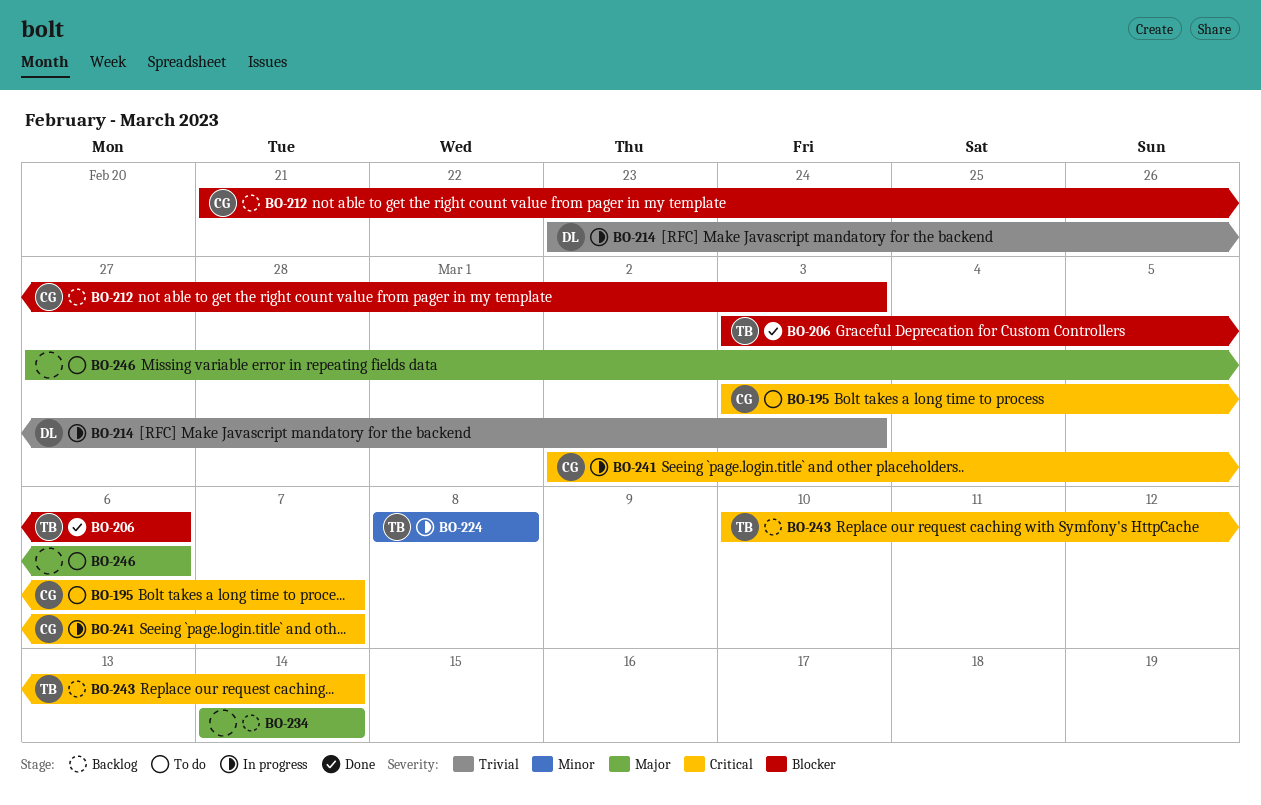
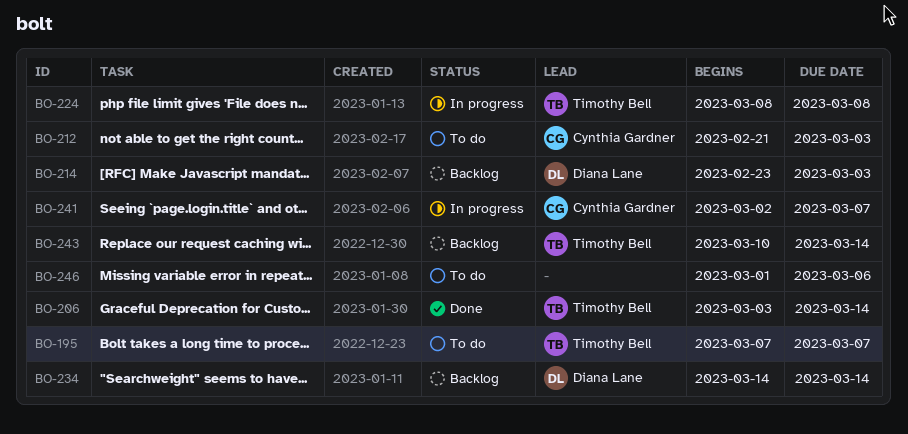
BO-195, owner: Cynthia Gardner -> Timothy Bell
BO-195, start: Mar 3 -> Mar 7
BO-206, due: Mar 6 -> Mar 14
BO-212, status: Backlog -> To do
BO-214, status: In progress -> Backlog
BO-234, owner: none -> Diana Lane
BO-246, start: Feb 27 -> Mar 1

